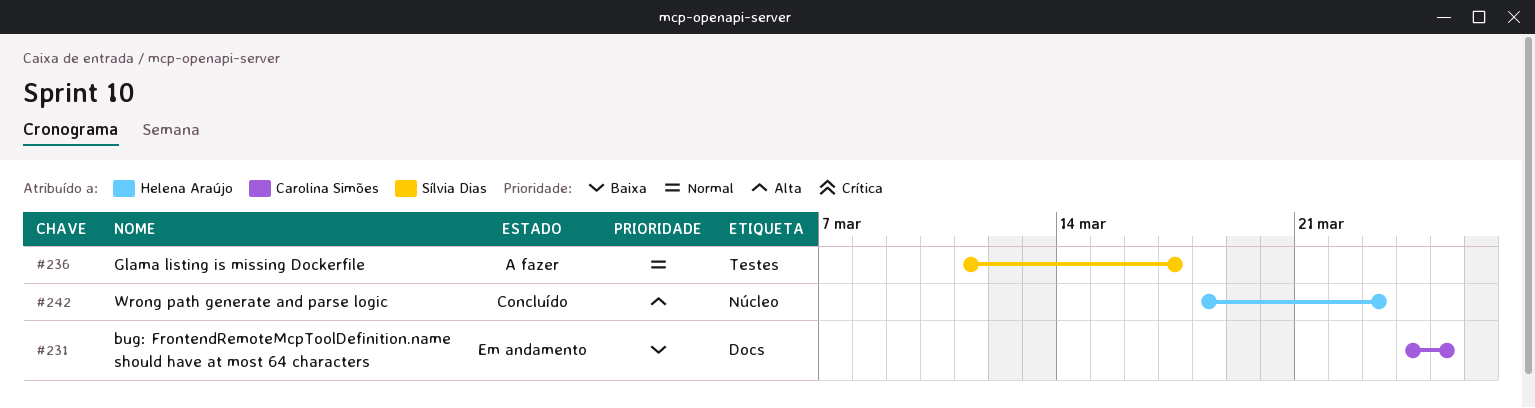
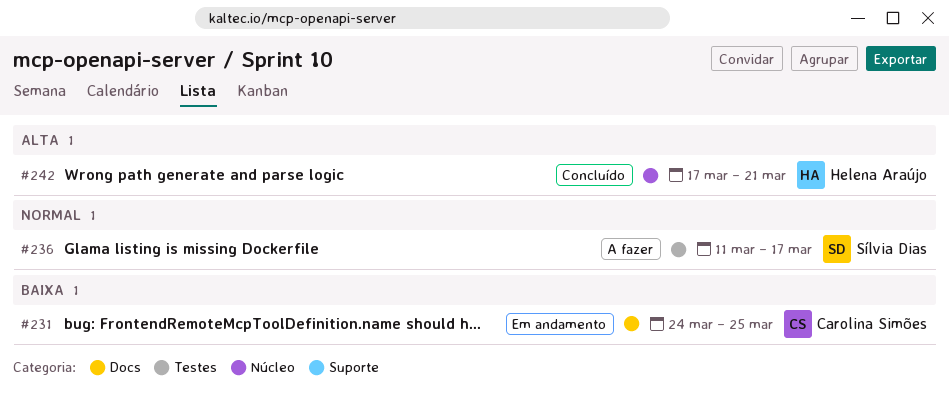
#242, start: Mar 18 -> Mar 17
#242, due: Mar 23 -> Mar 21

